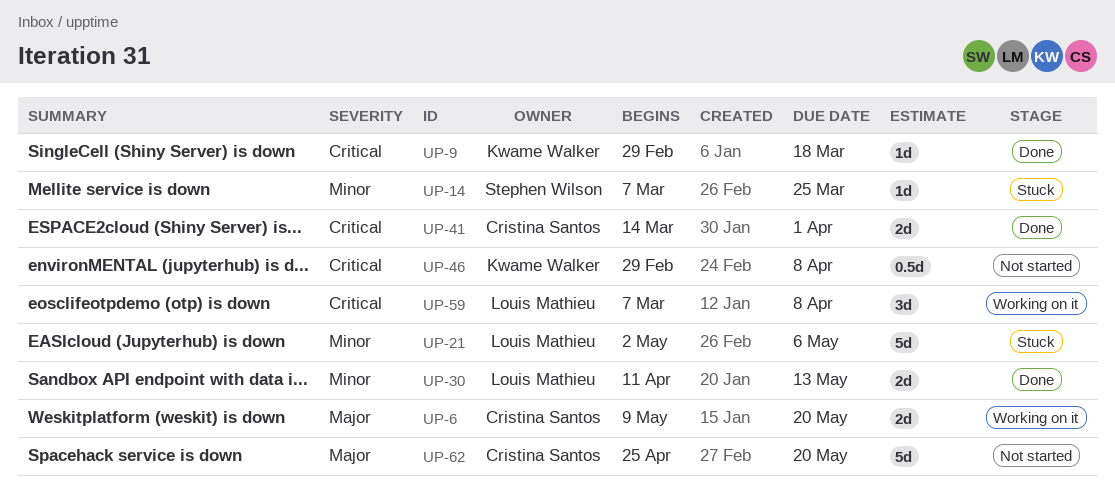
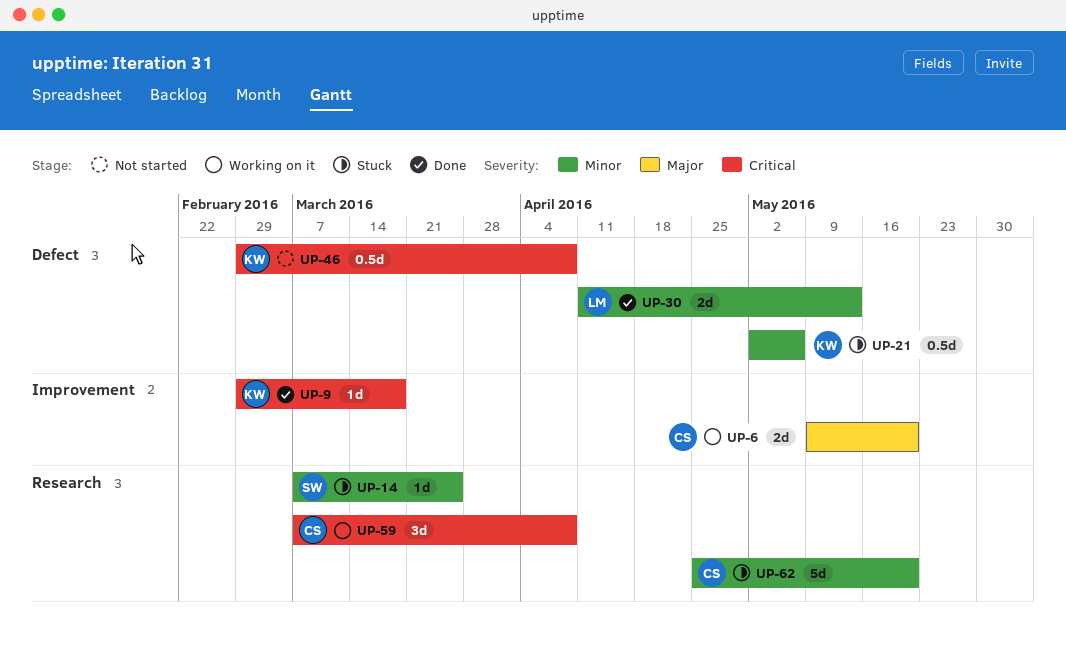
UP-21, owner: Louis Mathieu -> Kwame Walker
UP-21, estimate: 5d -> 0.5d
UP-41: present -> none
UP-59, owner: Louis Mathieu -> Cristina Santos
UP-62, status: Not started -> Stuck
UP-62, priority: Major -> Minor

